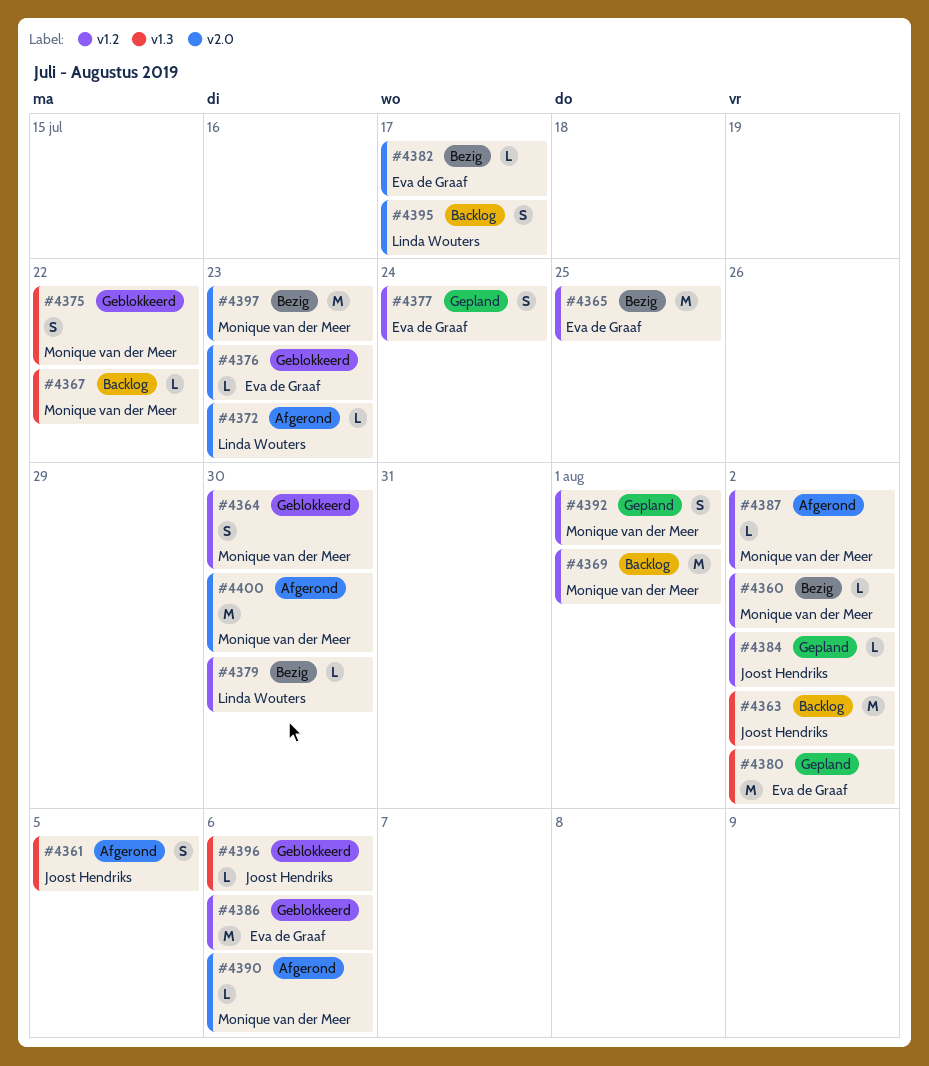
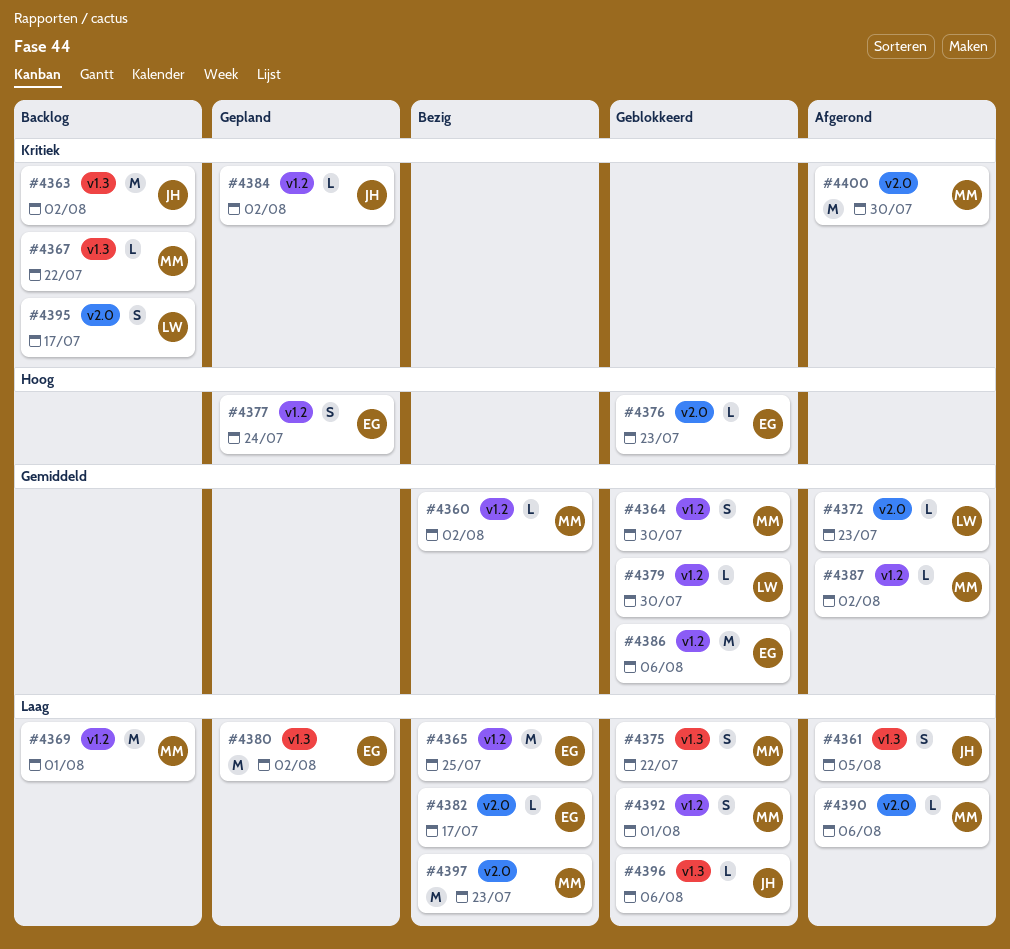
#4379, status: Bezig -> Geblokkeerd
#4392, status: Gepland -> Geblokkeerd

